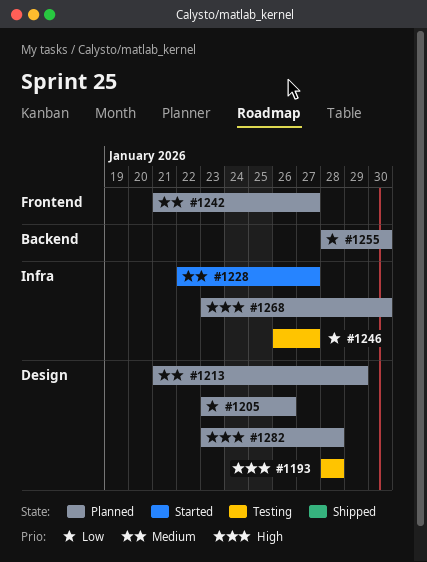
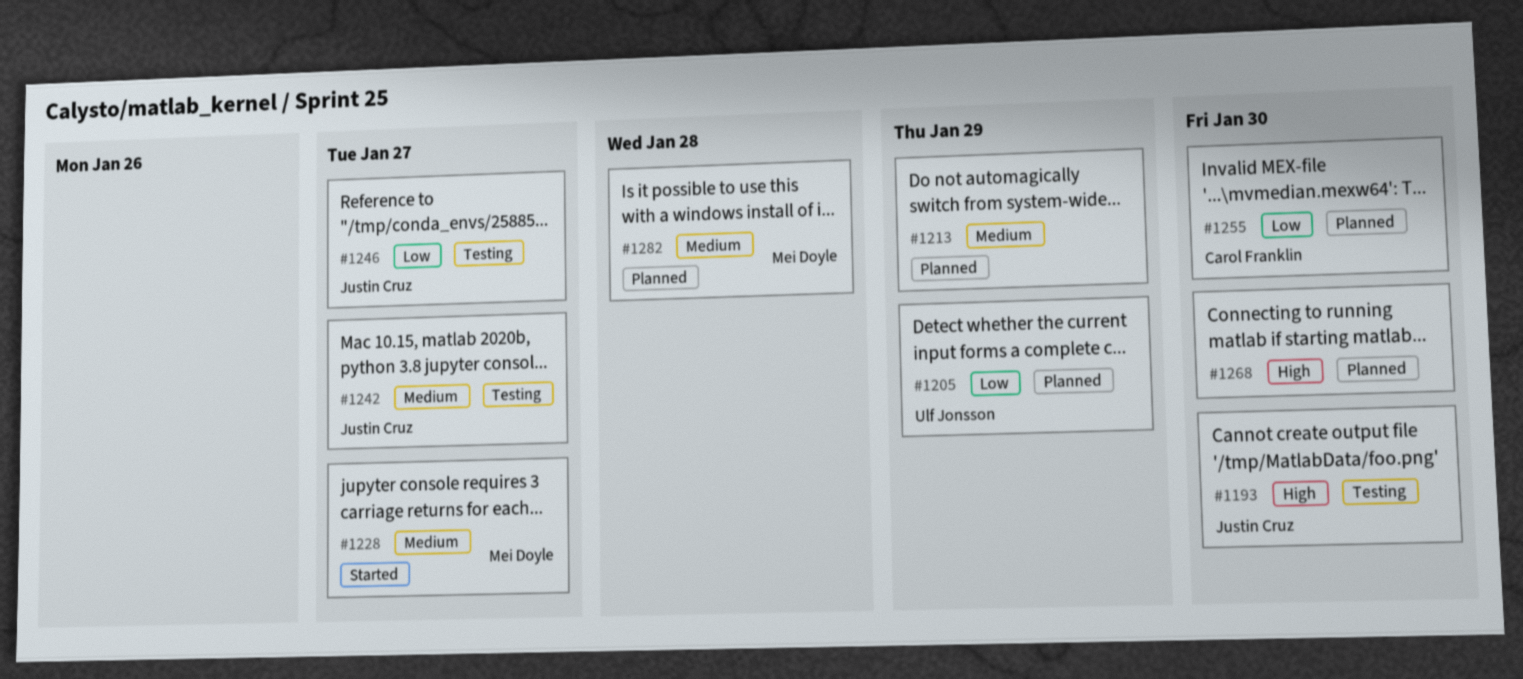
#1193, due: Jan 28 -> Jan 30
#1205, due: Jan 26 -> Jan 29
#1242, status: Planned -> Testing
#1282, priority: High -> Medium

